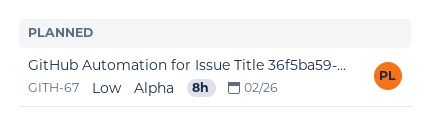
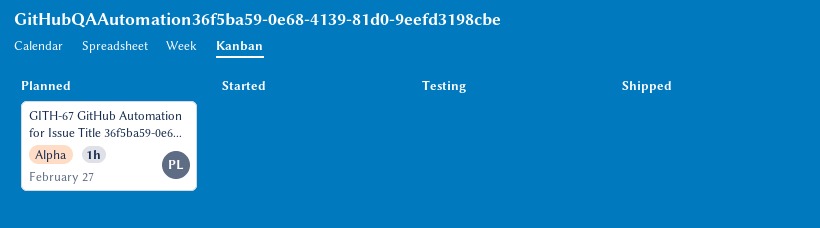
GITH-67, estimate: 8h -> 1h
GITH-67, due: Feb 26 -> Feb 27

